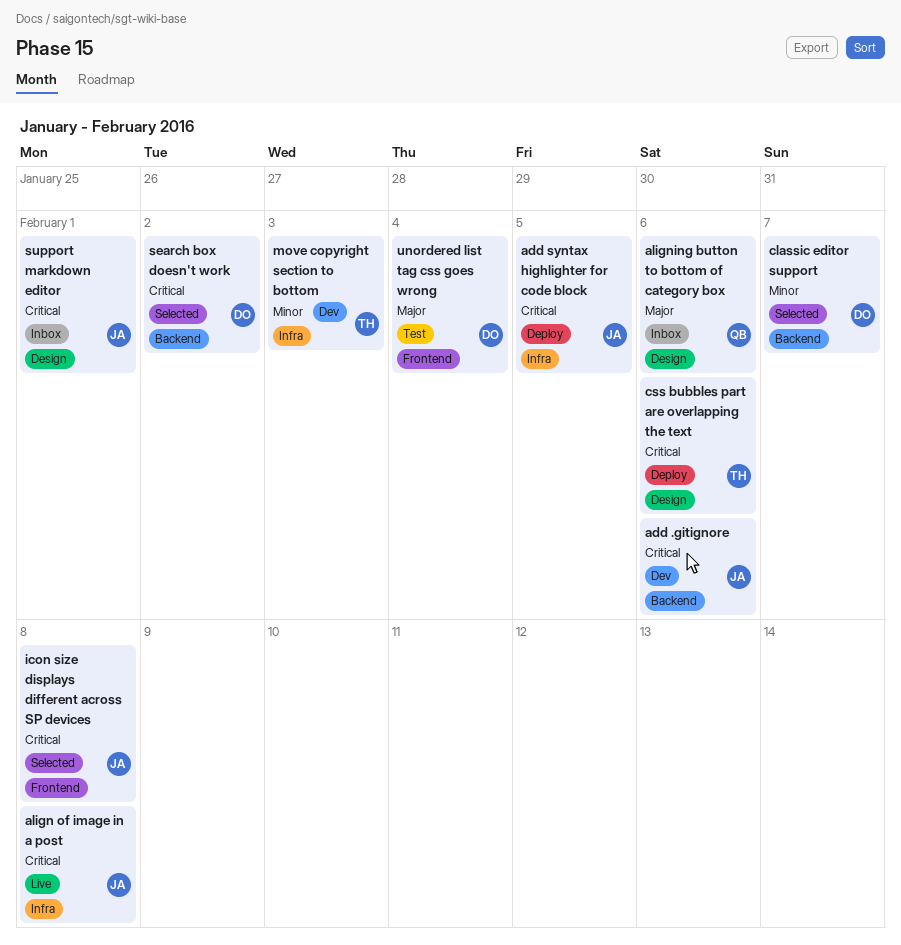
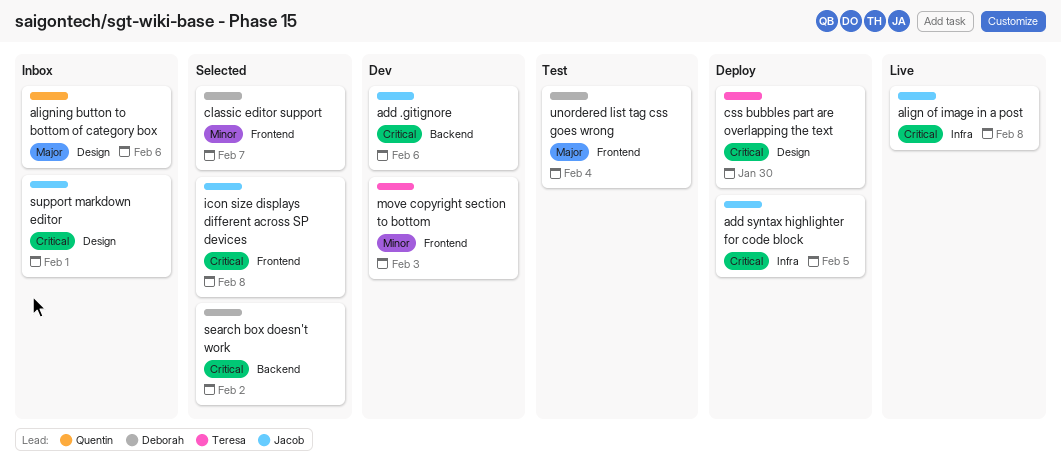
classic editor support, label: Backend -> Frontend
css bubbles part are overlapping the text, due: Feb 6 -> Jan 30
move copyright section to bottom, label: Infra -> Frontend

